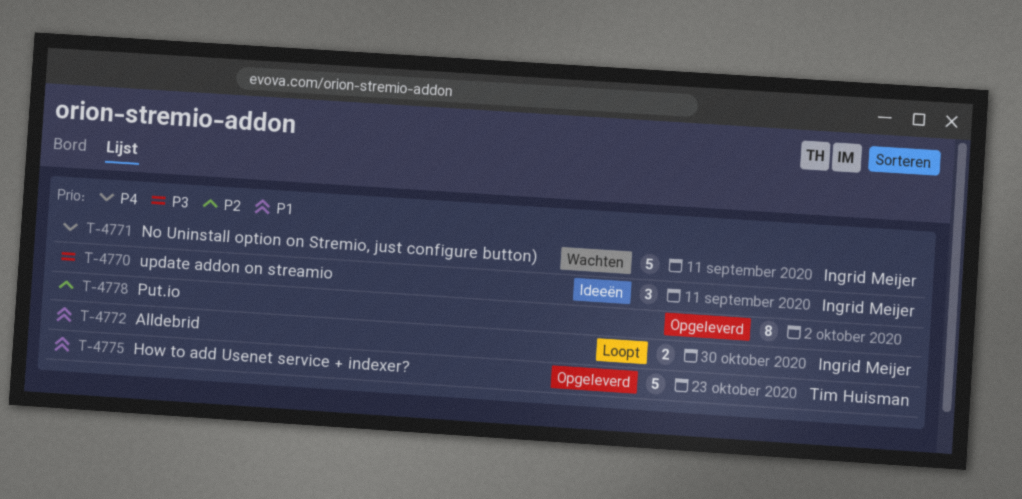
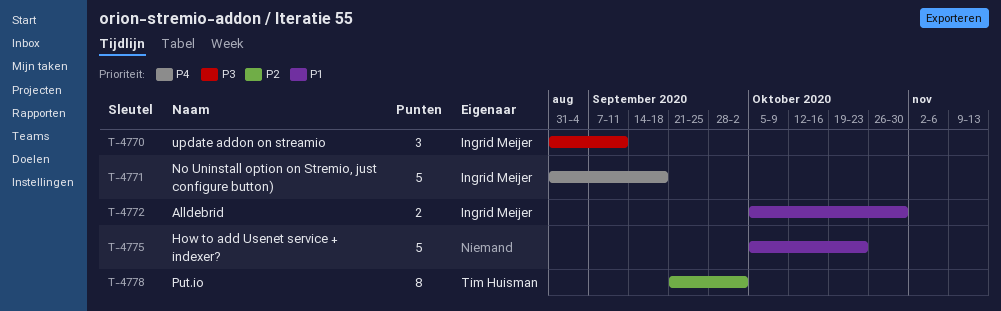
T-4771, due: Sep 11 -> Sep 18
T-4775, owner: Tim Huisman -> none
T-4778, owner: none -> Tim Huisman

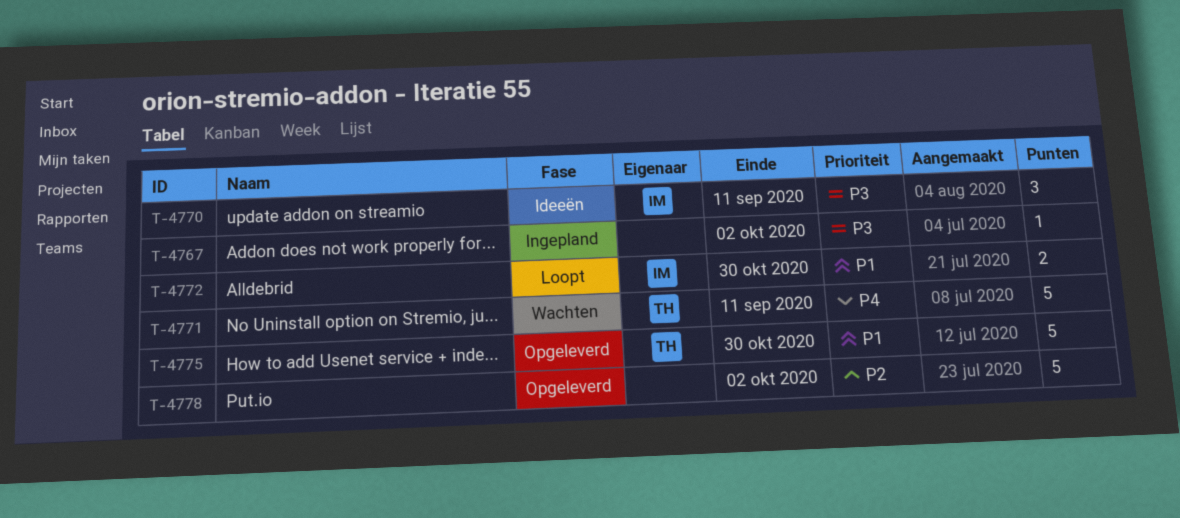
T-4767: none -> present
T-4771, owner: Ingrid Meijer -> Tim Huisman
T-4771, due: Sep 18 -> Sep 11
T-4775, owner: none -> Tim Huisman
T-4775, due: Oct 23 -> Oct 30
T-4778, owner: Tim Huisman -> none
T-4778, estimate: 8 -> 5

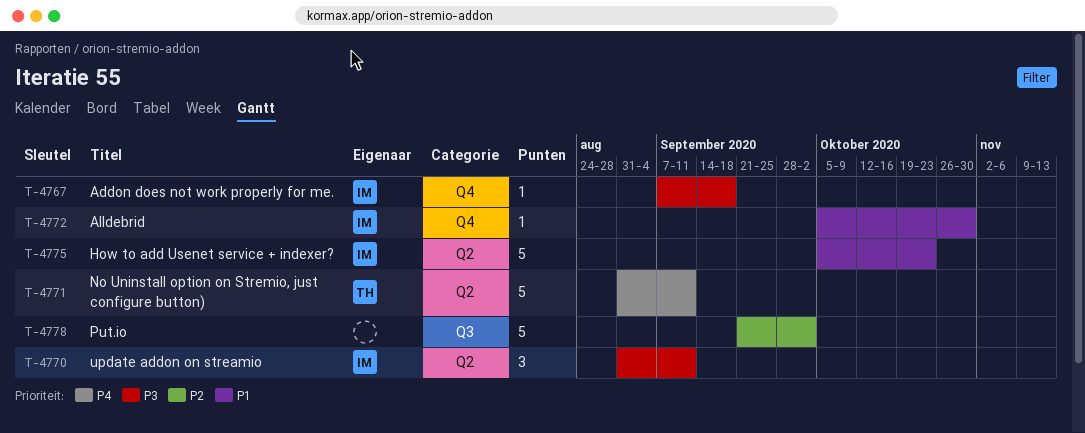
T-4767, owner: none -> IM
T-4767, due: Oct 2 -> Sep 18
T-4772, estimate: 2 -> 1
T-4775, owner: TH -> IM
T-4775, due: Oct 30 -> Oct 23

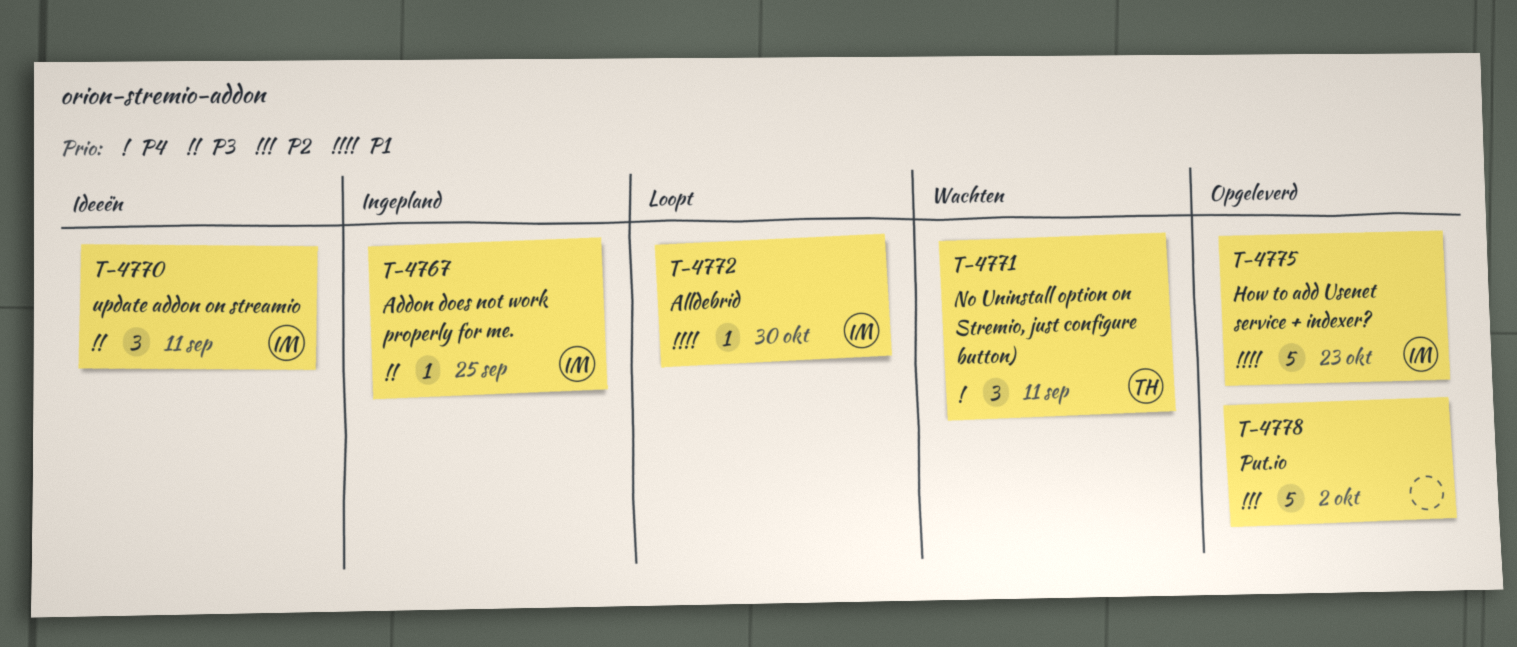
T-4767, due: Sep 18 -> Sep 25
T-4771, estimate: 5 -> 3

